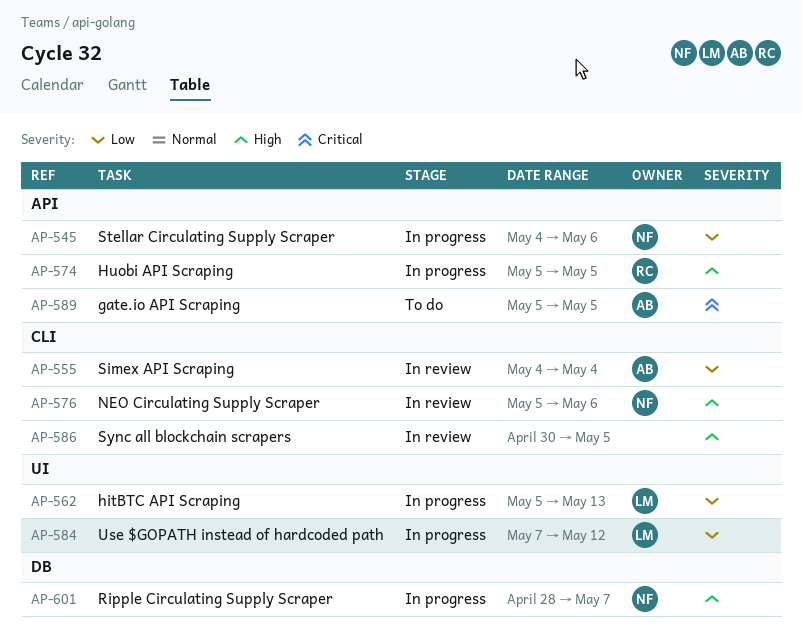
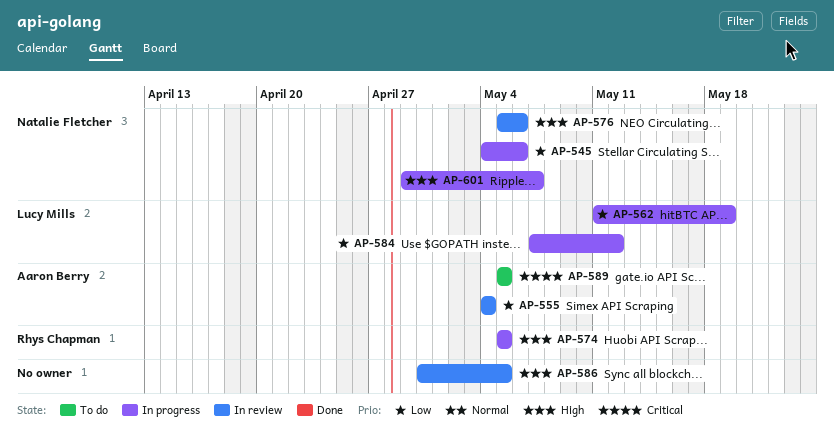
AP-562, start: May 5 -> May 11
AP-562, due: May 13 -> May 19
AP-601, start: Apr 28 -> Apr 29

